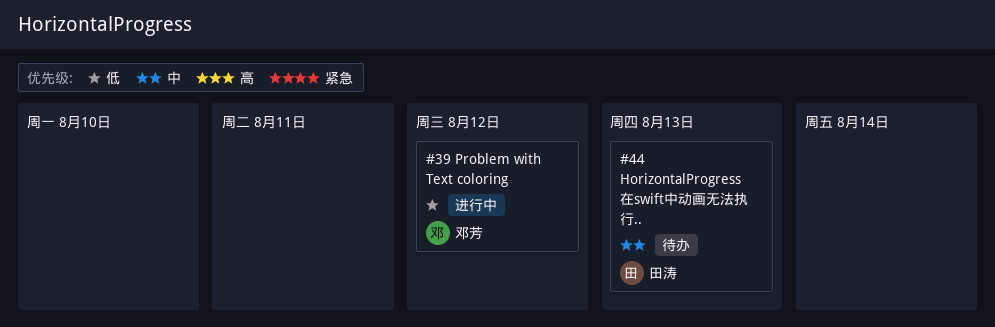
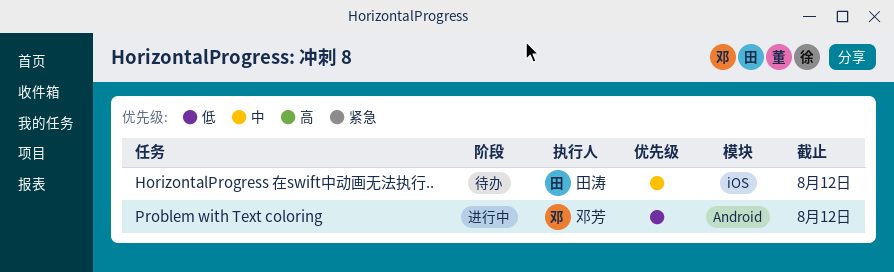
HorizontalProgress 在swift中动画无法执行.., due: Aug 13 -> Aug 12

